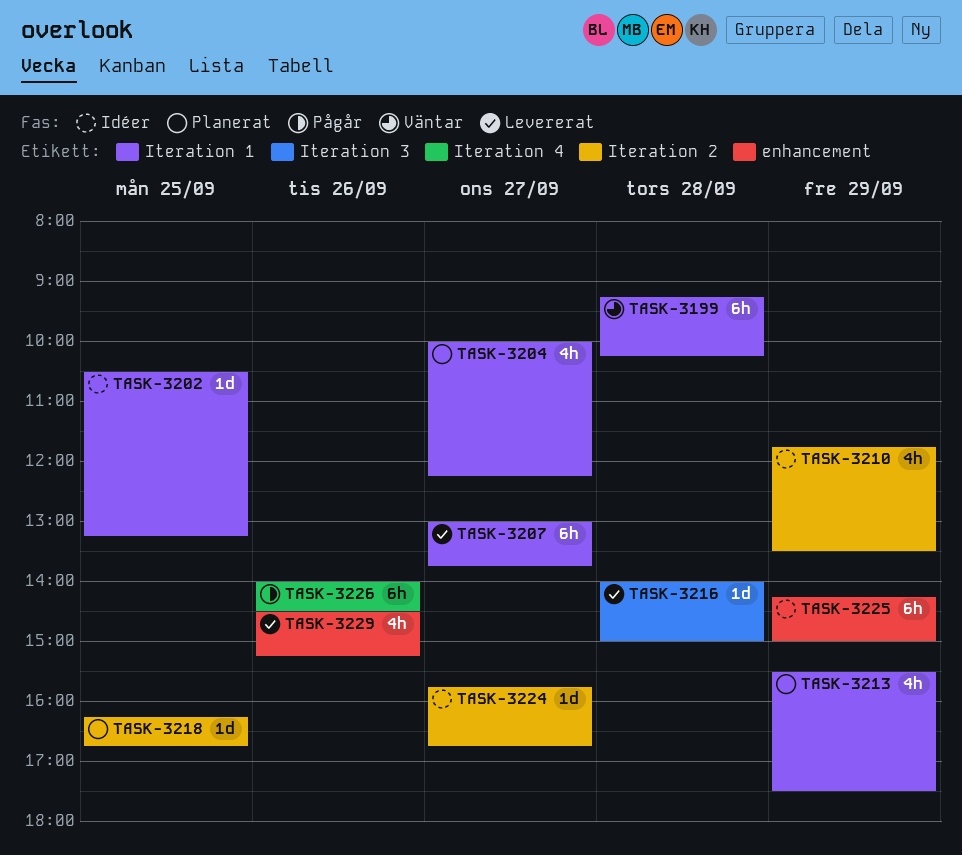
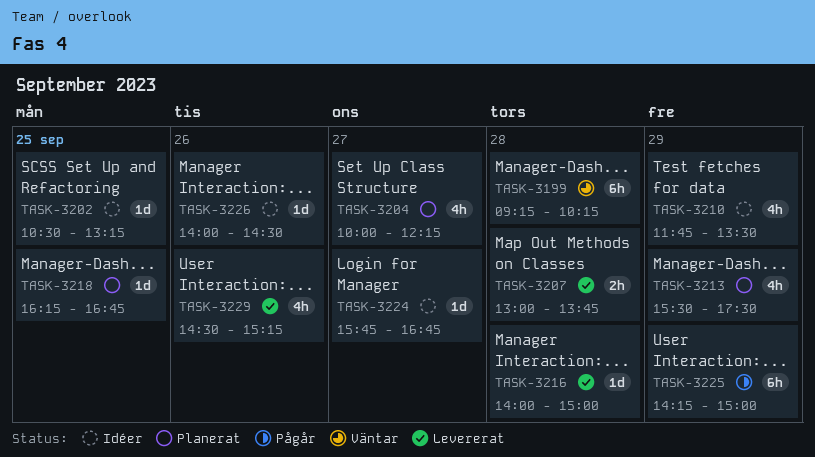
TASK-3207, estimate: 6h -> 2h
TASK-3207, day: Sep 27 -> Sep 28
TASK-3225, status: Idéer -> Pågår
TASK-3226, status: Pågår -> Idéer
TASK-3226, estimate: 6h -> 1d

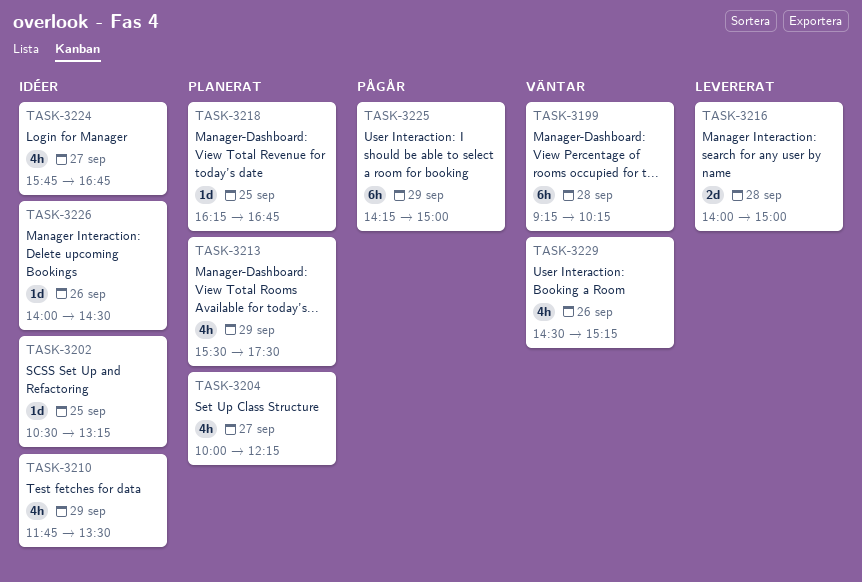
TASK-3207: present -> none
TASK-3216, estimate: 1d -> 2d
TASK-3224, estimate: 1d -> 4h
TASK-3229, status: Levererat -> Väntar

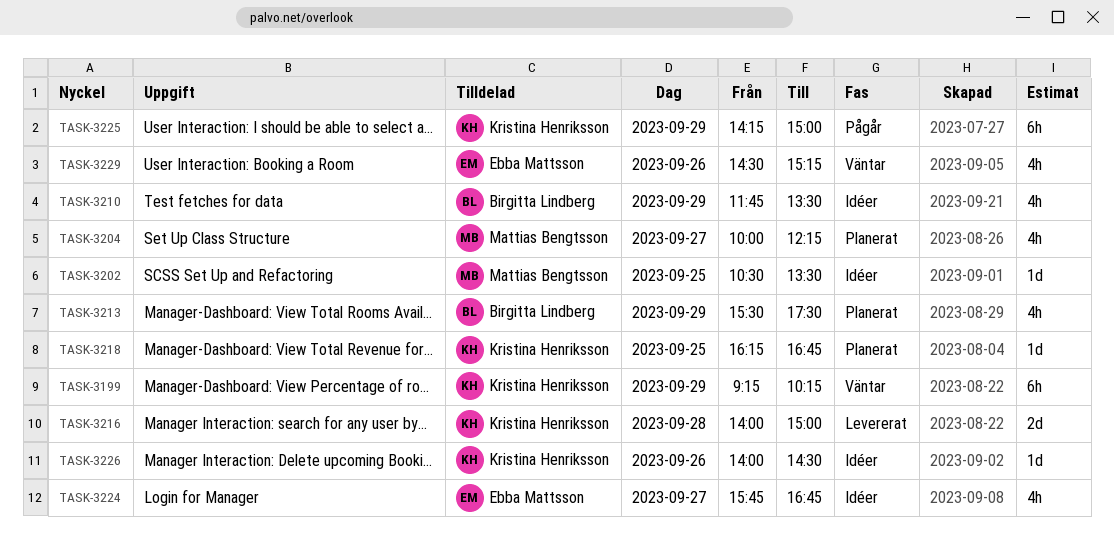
TASK-3199, day: Sep 28 -> Sep 29
TASK-3202, ends: 13:15 -> 13:30

